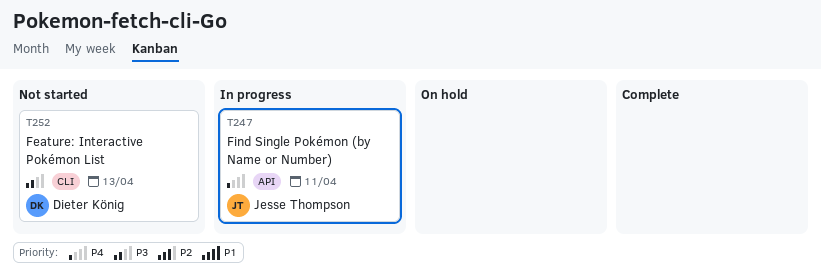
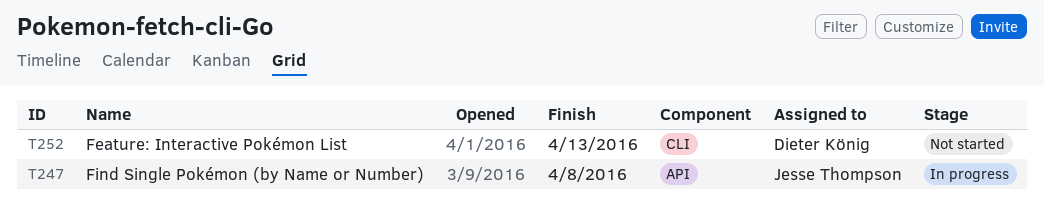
T247, due: Apr 11 -> Apr 8

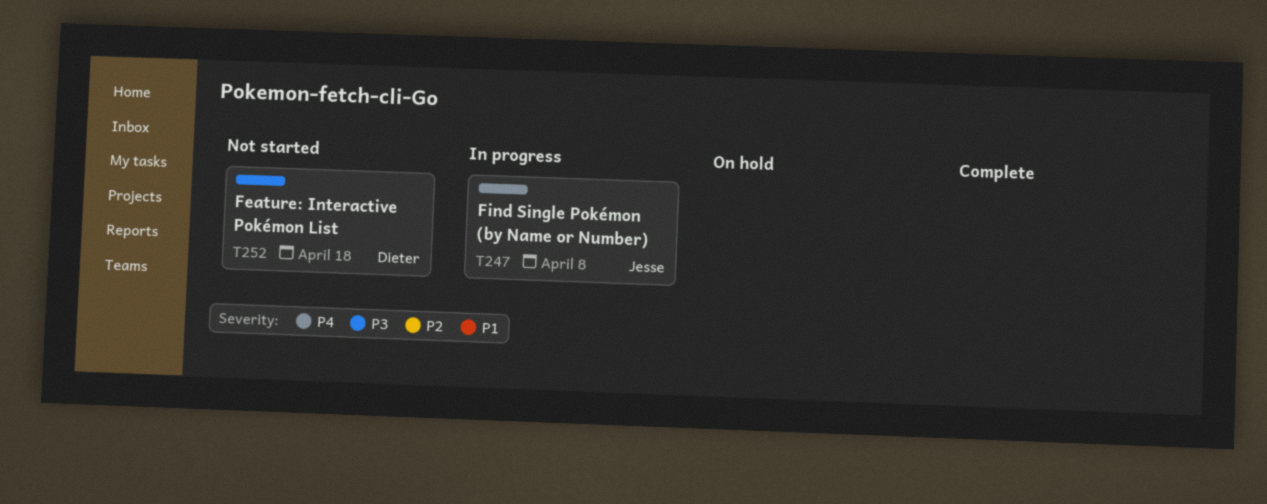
T252, due: Apr 13 -> Apr 18

